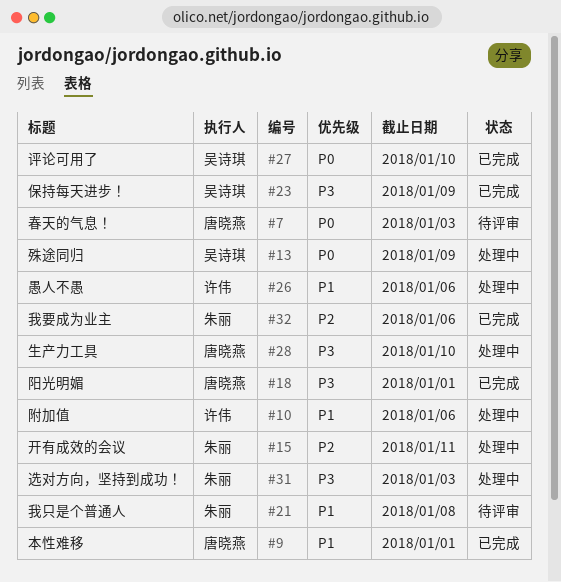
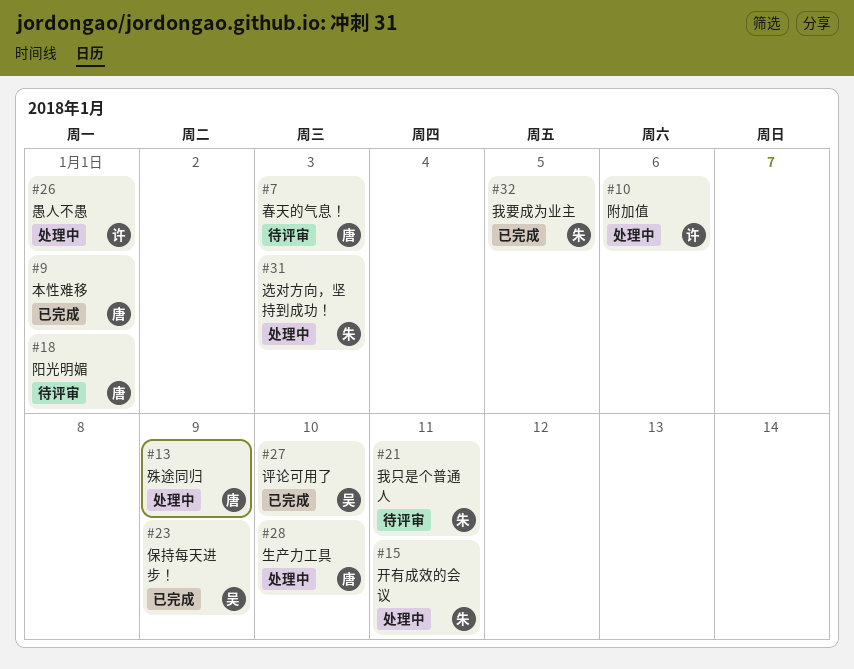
#13, owner: 吴诗琪 -> 唐晓燕
#18, status: 已完成 -> 待评审
#21, due: Jan 8 -> Jan 11
#26, due: Jan 6 -> Jan 1
#32, due: Jan 6 -> Jan 5

